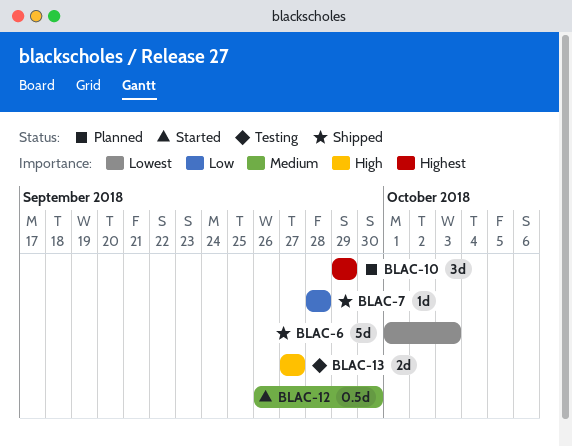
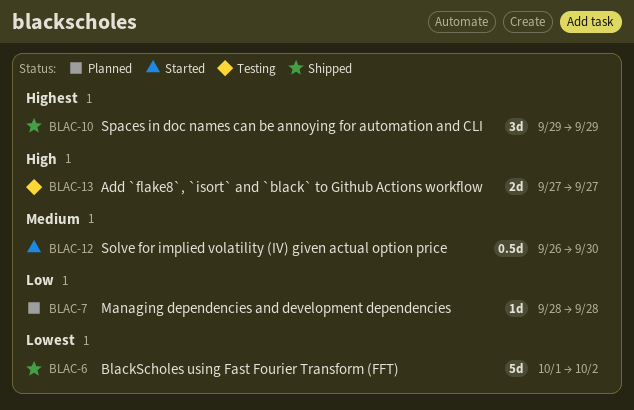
BLAC-6, due: Oct 3 -> Oct 2
BLAC-7, status: Shipped -> Planned
BLAC-10, status: Planned -> Shipped

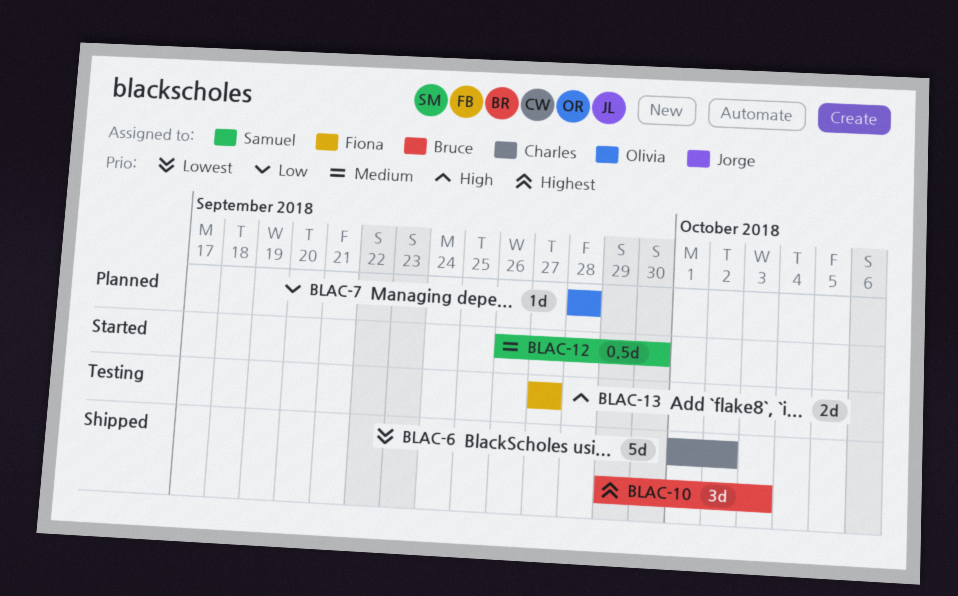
BLAC-10, due: Sep 29 -> Oct 3

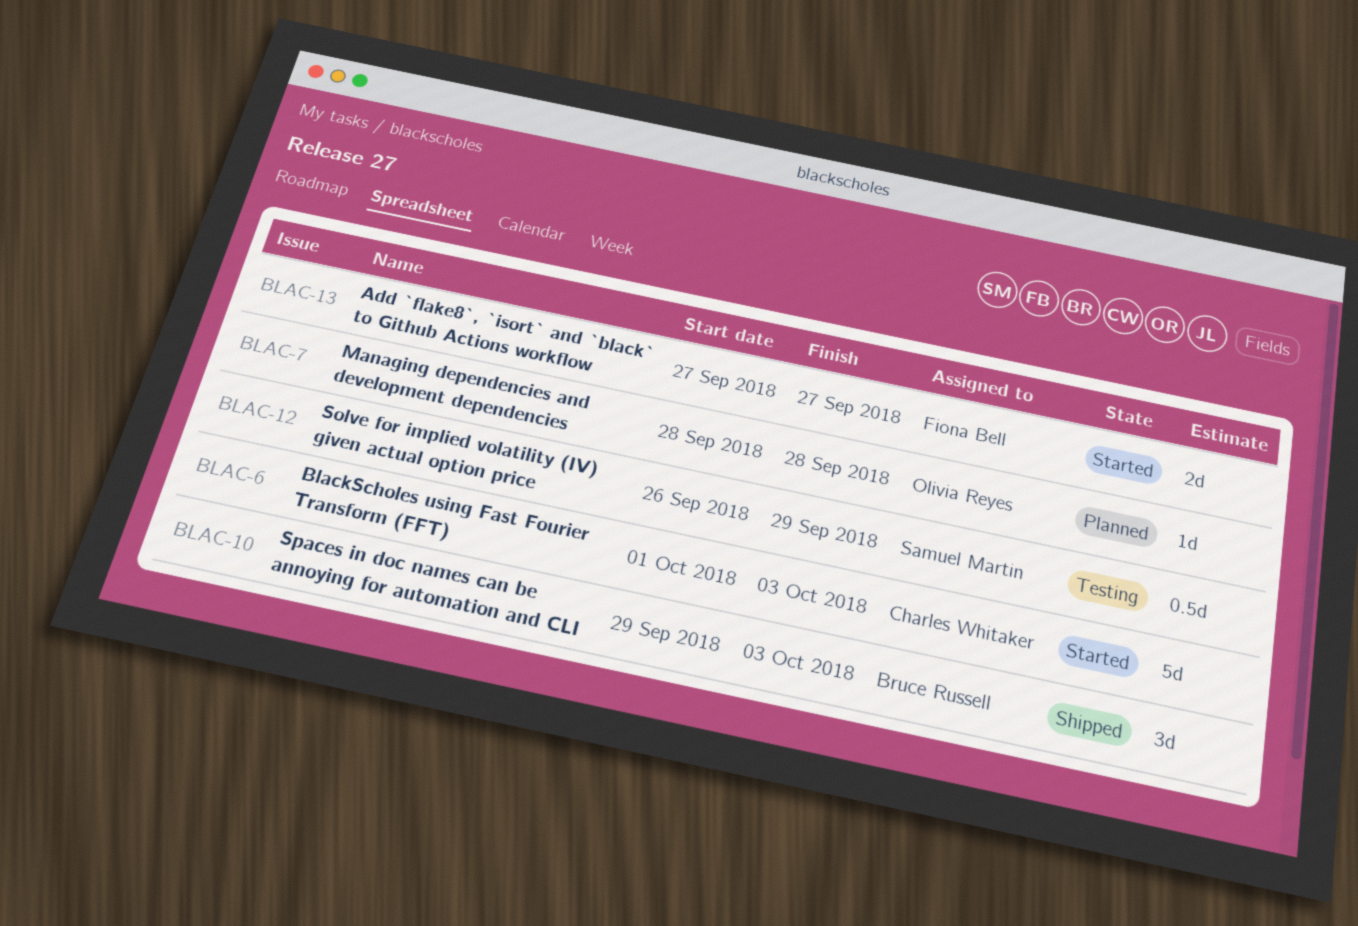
BLAC-6, status: Shipped -> Started
BLAC-6, due: Oct 2 -> Oct 3
BLAC-12, status: Started -> Testing
BLAC-12, due: Sep 30 -> Sep 29
BLAC-13, status: Testing -> Started

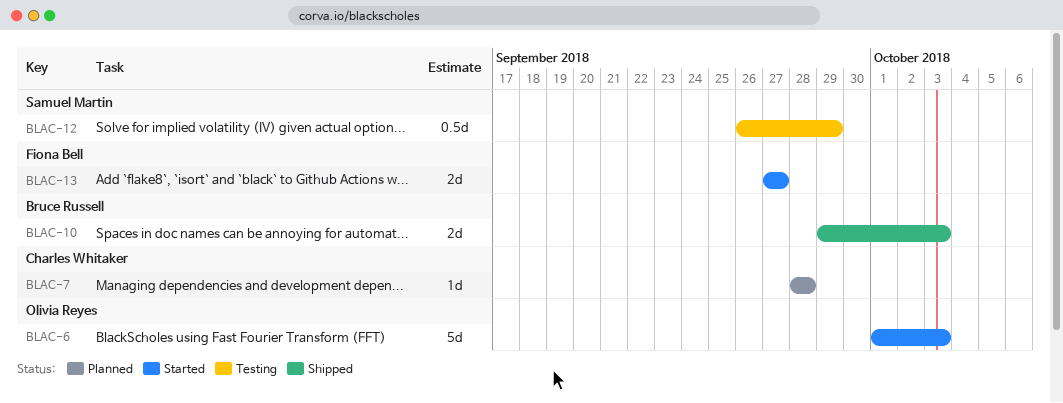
BLAC-6, owner: Charles Whitaker -> Olivia Reyes
BLAC-7, owner: Olivia Reyes -> Charles Whitaker
BLAC-10, estimate: 3d -> 2d

